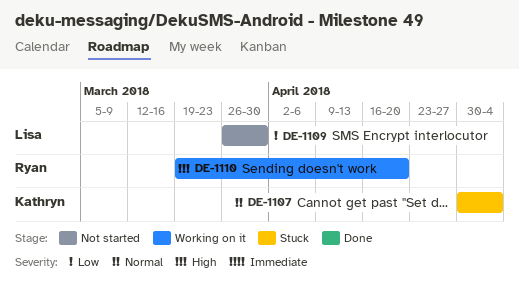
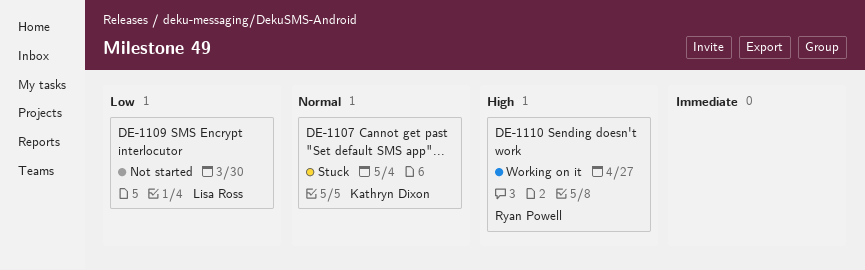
DE-1110, due: Apr 20 -> Apr 27

